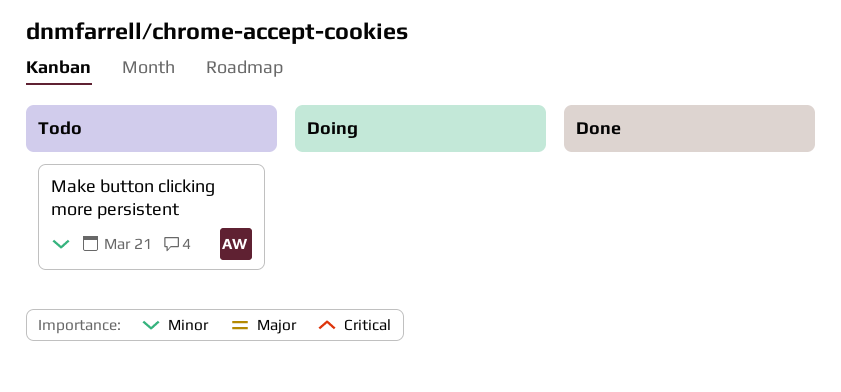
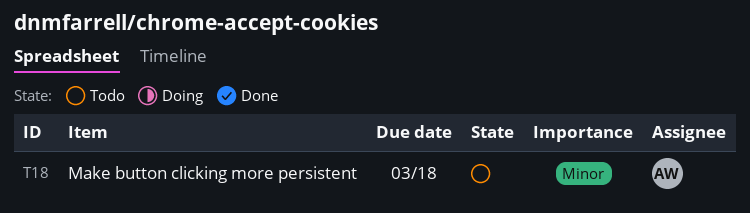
Make button clicking more persistent, due: Mar 21 -> Mar 18

